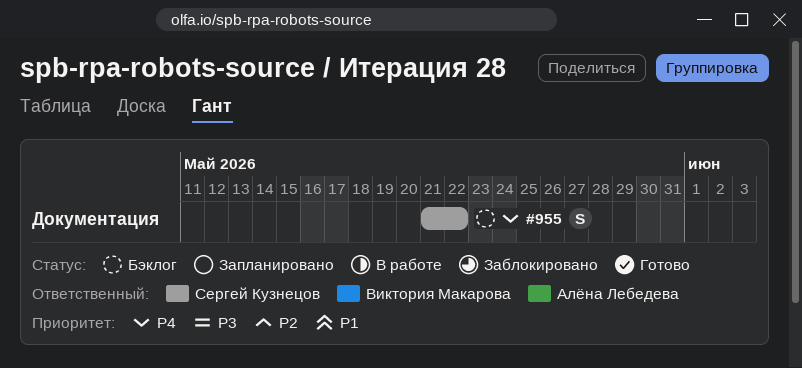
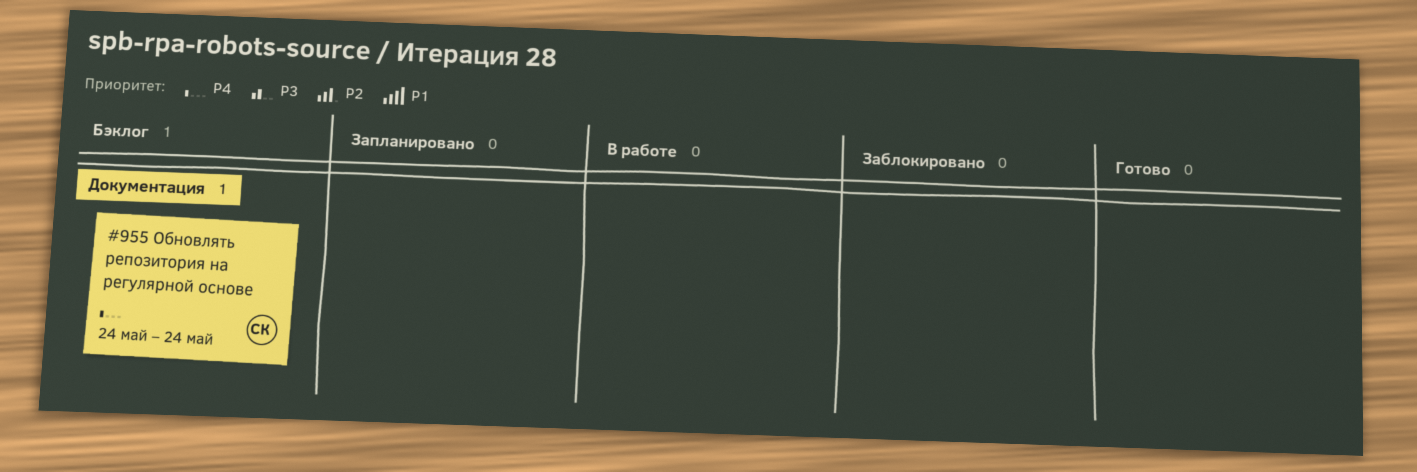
#955, start: May 21 -> May 24
#955, due: May 22 -> May 24

